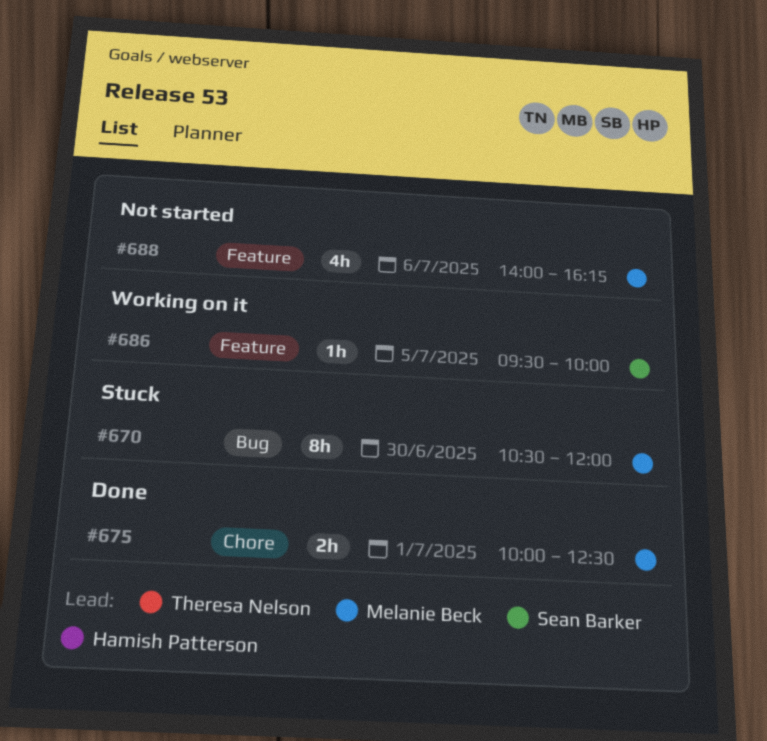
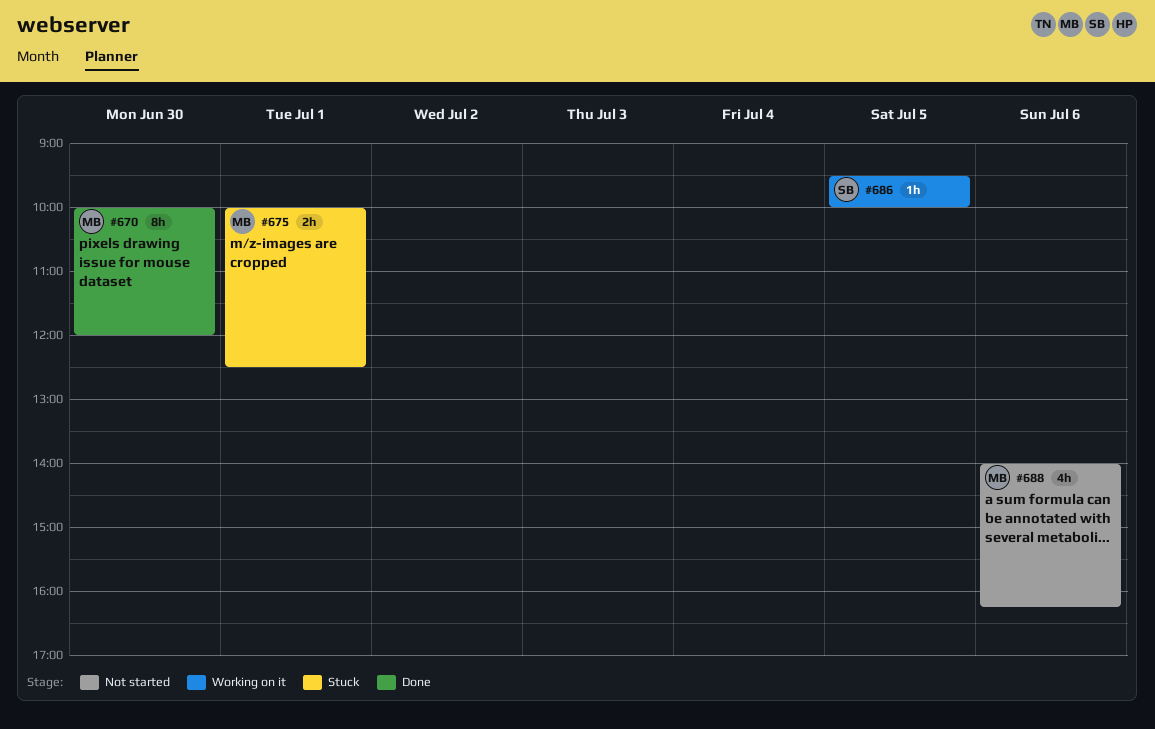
#670, status: Stuck -> Done
#670, begins: 10:30 -> 10:00
#675, status: Done -> Stuck

